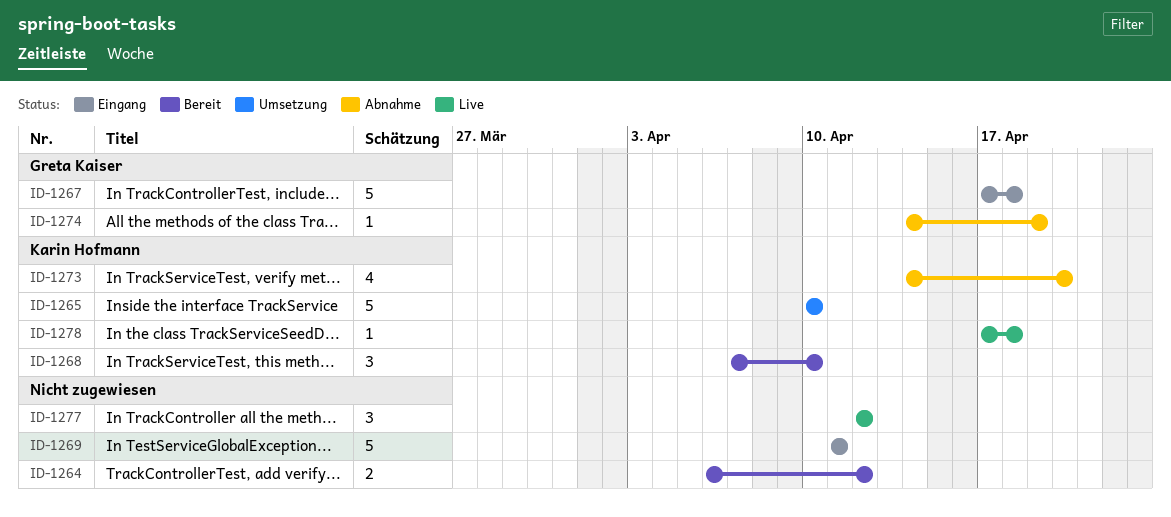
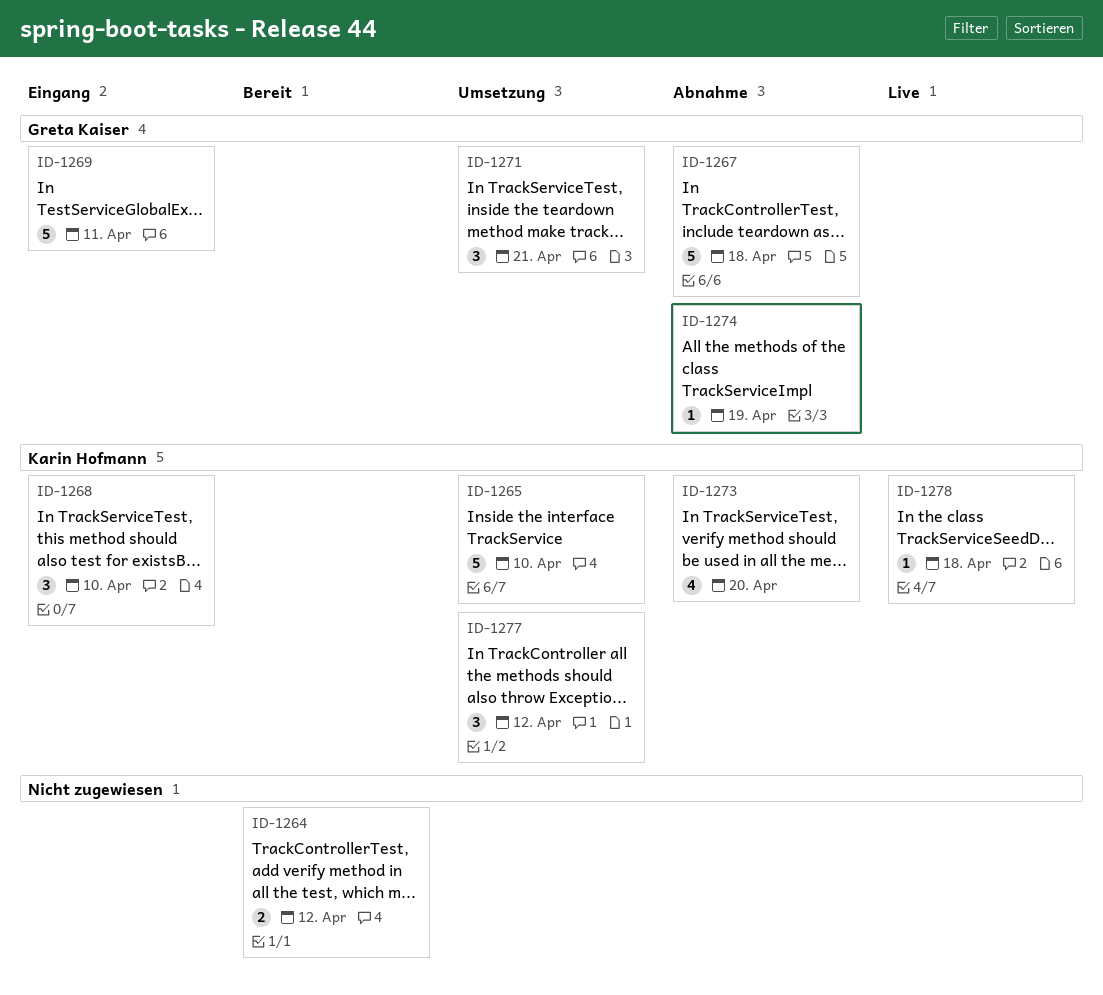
ID-1267, status: Eingang -> Abnahme
ID-1268, status: Bereit -> Eingang
ID-1269, owner: none -> Greta Kaiser
ID-1271: none -> present
ID-1277, status: Live -> Umsetzung
ID-1277, owner: none -> Karin Hofmann

